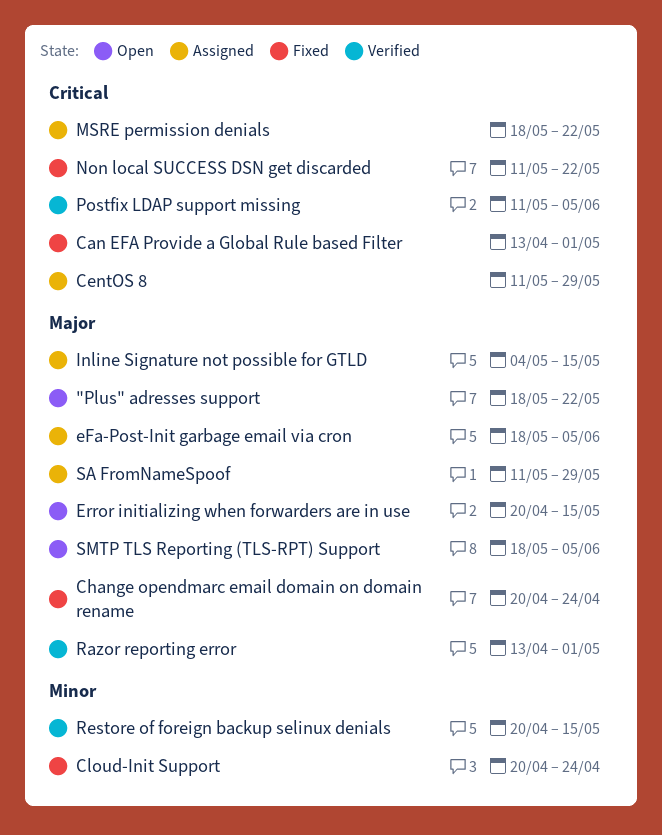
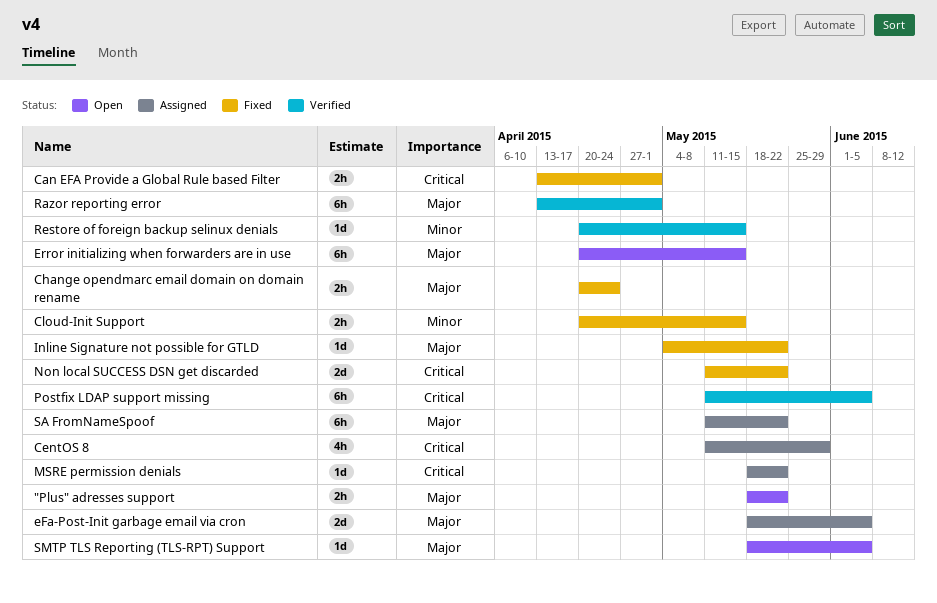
Cloud-Init Support, due: Apr 24 -> May 15
Inline Signature not possible for GTLD, status: Assigned -> Fixed
Inline Signature not possible for GTLD, due: May 15 -> May 22
SA FromNameSpoof, due: May 29 -> May 22

